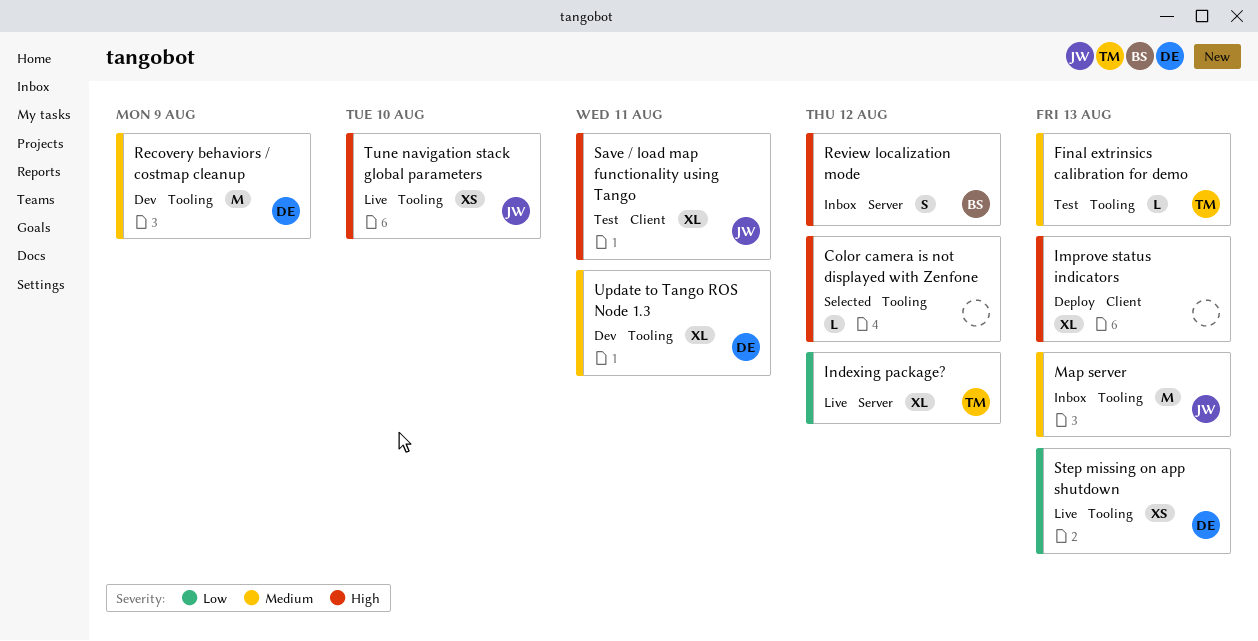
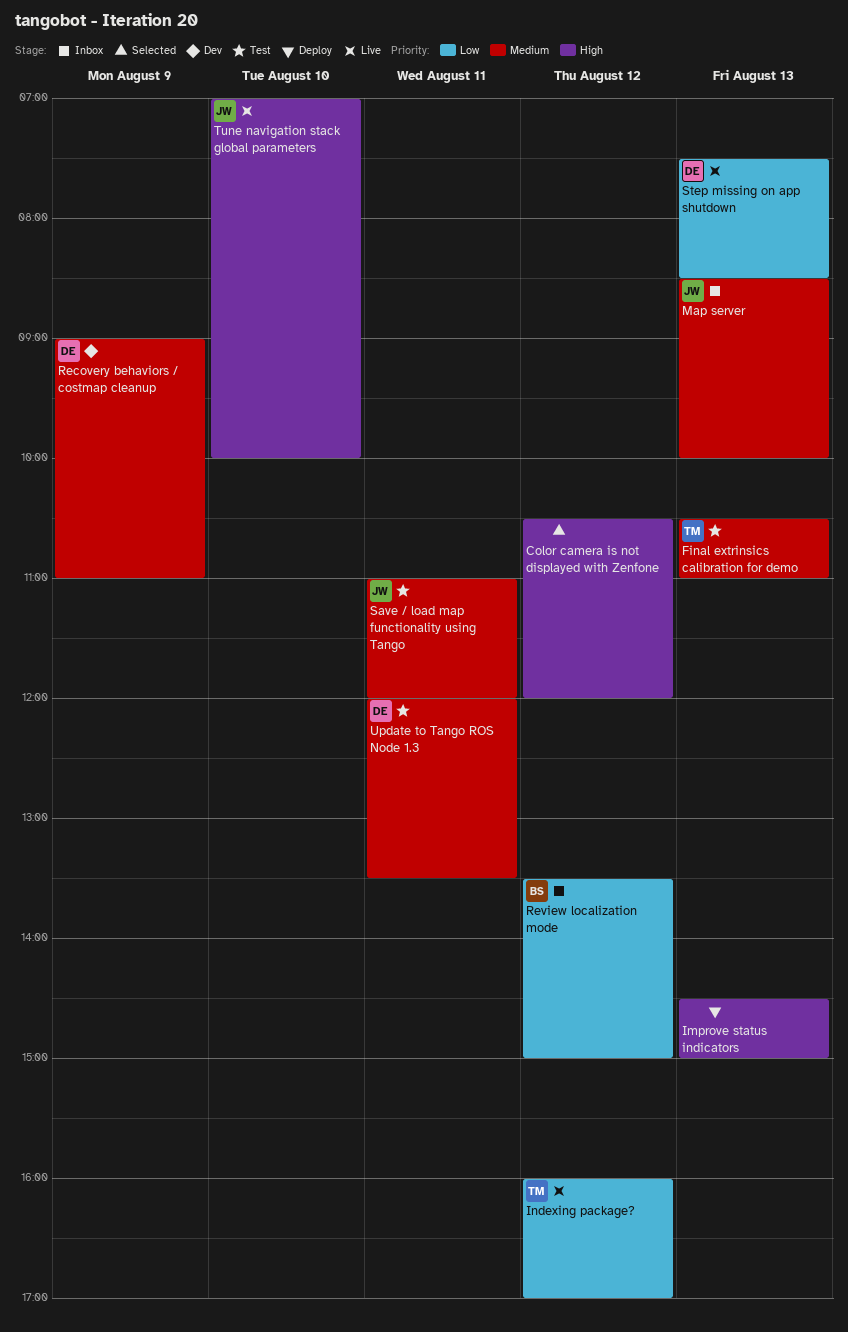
Review localization mode, priority: High -> Low
Save / load map functionality using Tango, priority: High -> Medium
Update to Tango ROS Node 1.3, status: Dev -> Test

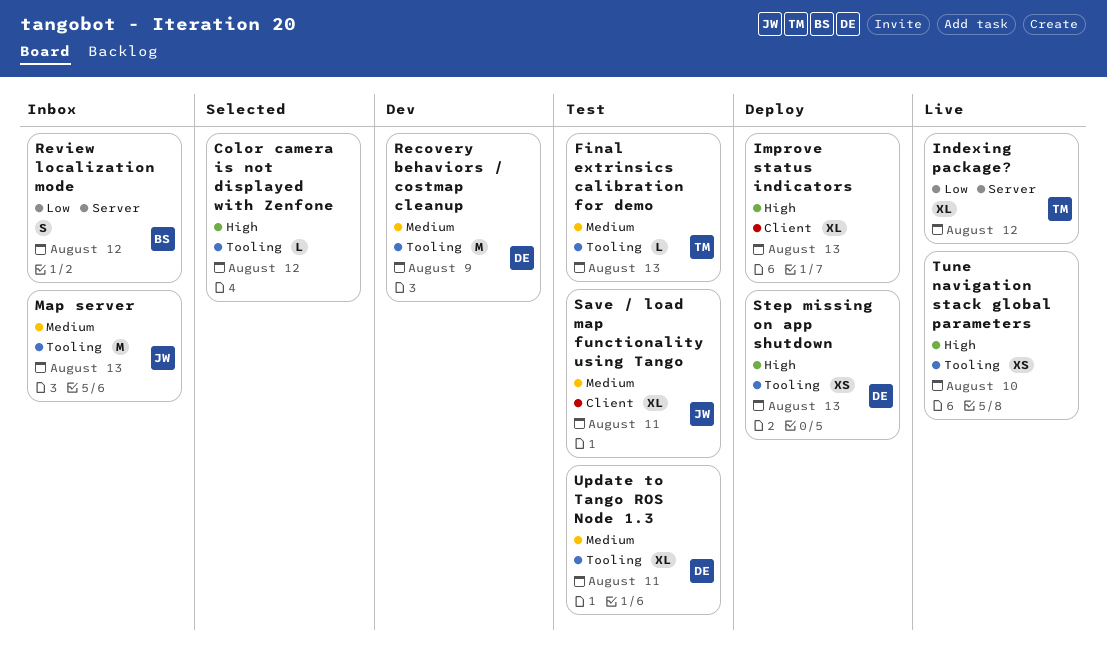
Step missing on app shutdown, status: Live -> Deploy
Step missing on app shutdown, priority: Low -> High
Tune navigation stack global parameters, owner: JW -> none

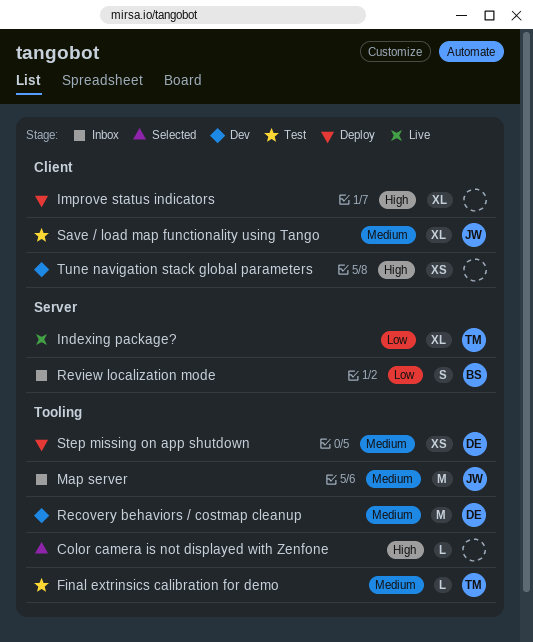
Step missing on app shutdown, priority: High -> Medium
Tune navigation stack global parameters, status: Live -> Dev
Tune navigation stack global parameters, label: Tooling -> Client
Update to Tango ROS Node 1.3: present -> none

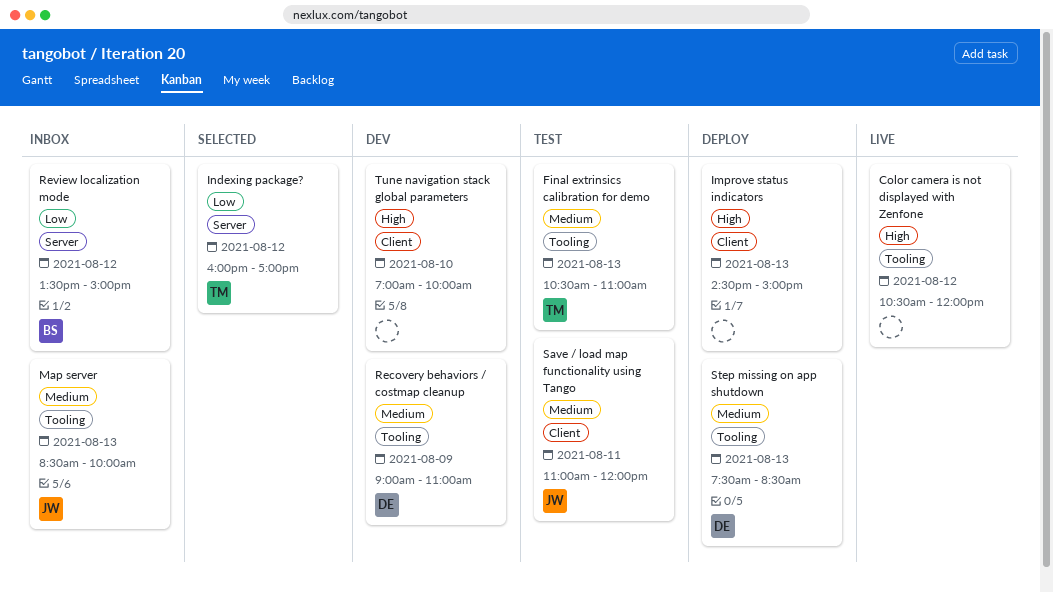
Color camera is not displayed with Zenfone, status: Selected -> Live
Indexing package?, status: Live -> Selected

